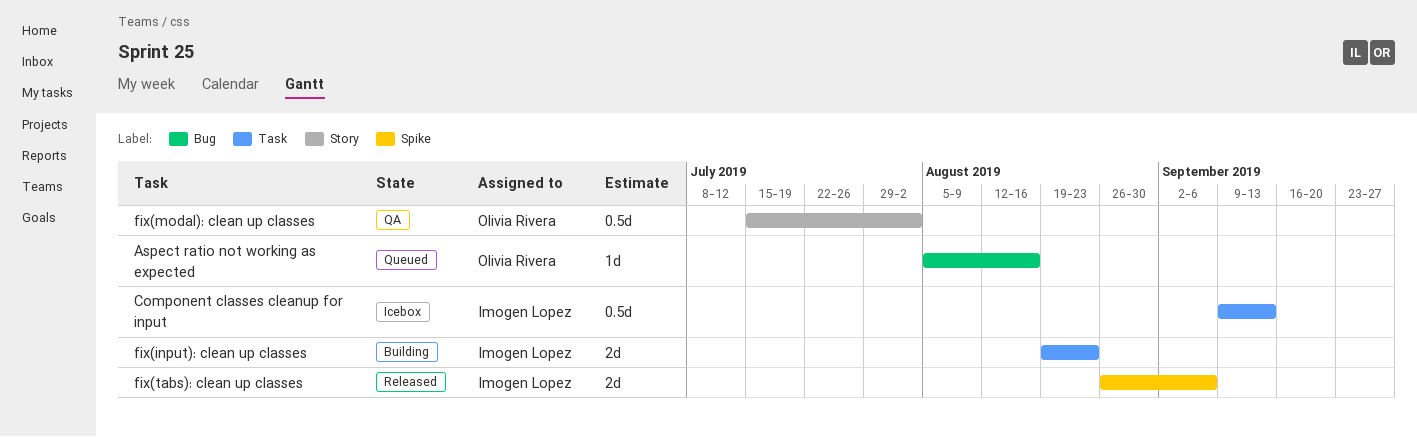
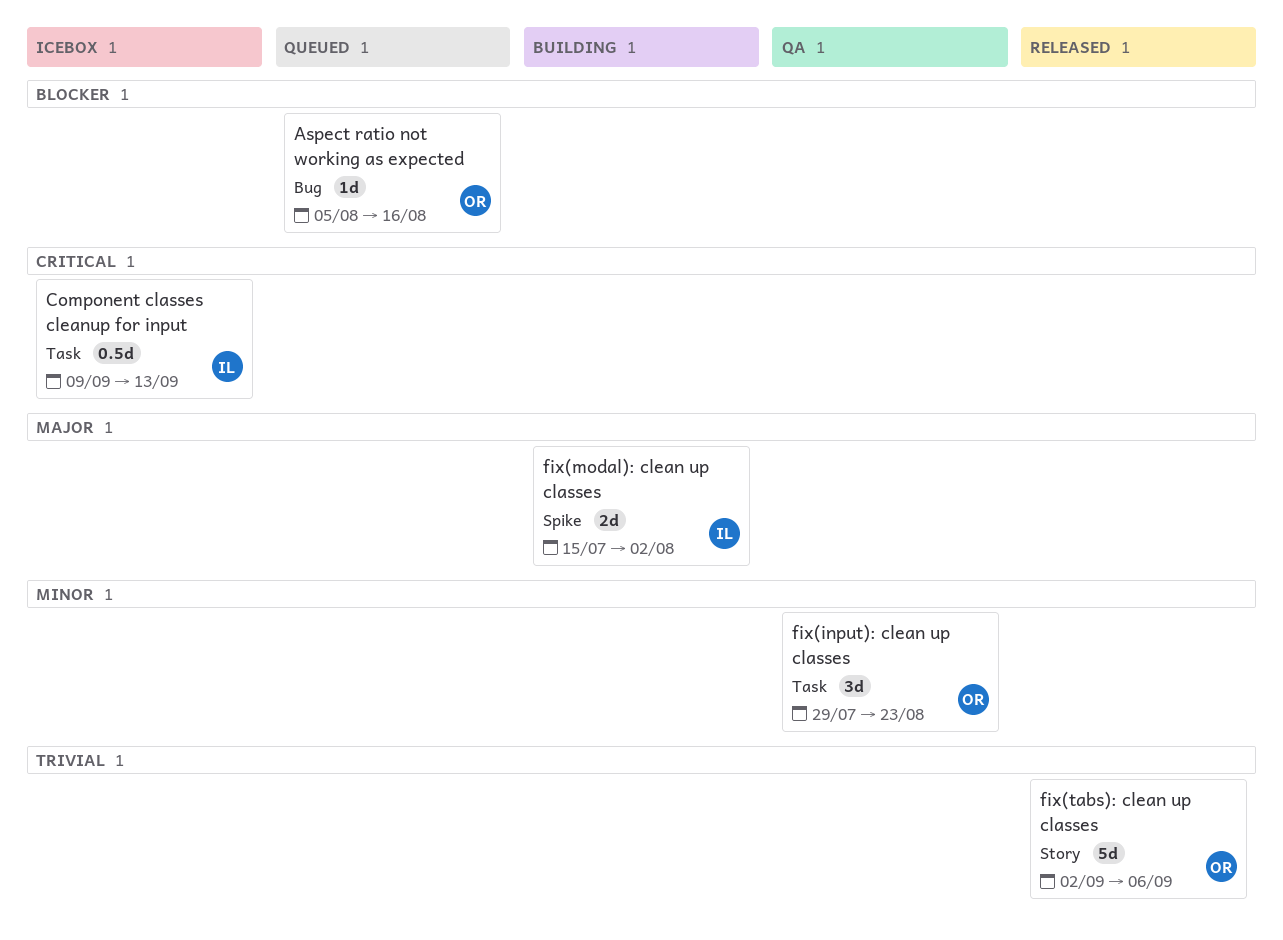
fix(input): clean up classes, status: Building -> QA
fix(input): clean up classes, owner: Imogen Lopez -> Olivia Rivera
fix(input): clean up classes, estimate: 2d -> 3d
fix(input): clean up classes, start: Aug 19 -> Jul 29
fix(modal): clean up classes, status: QA -> Building
fix(modal): clean up classes, owner: Olivia Rivera -> Imogen Lopez
fix(modal): clean up classes, label: Story -> Spike
fix(modal): clean up classes, estimate: 0.5d -> 2d
fix(tabs): clean up classes, owner: Imogen Lopez -> Olivia Rivera
fix(tabs): clean up classes, label: Spike -> Story
fix(tabs): clean up classes, estimate: 2d -> 5d
fix(tabs): clean up classes, start: Aug 26 -> Sep 2

